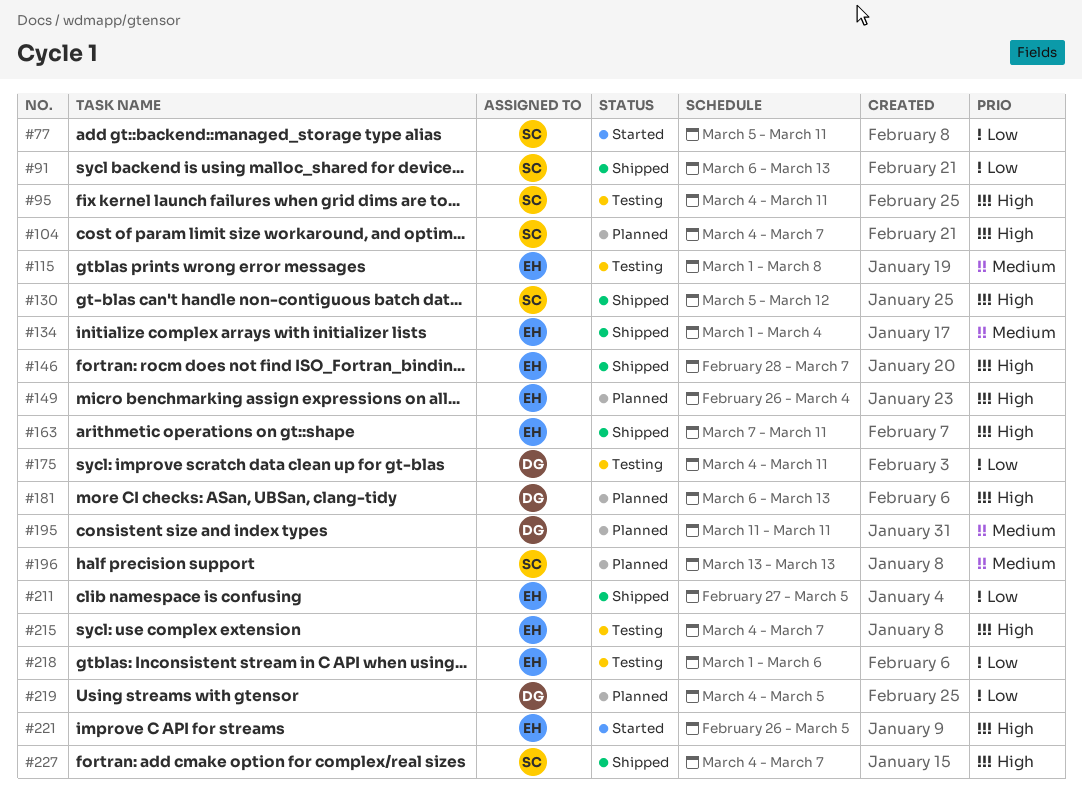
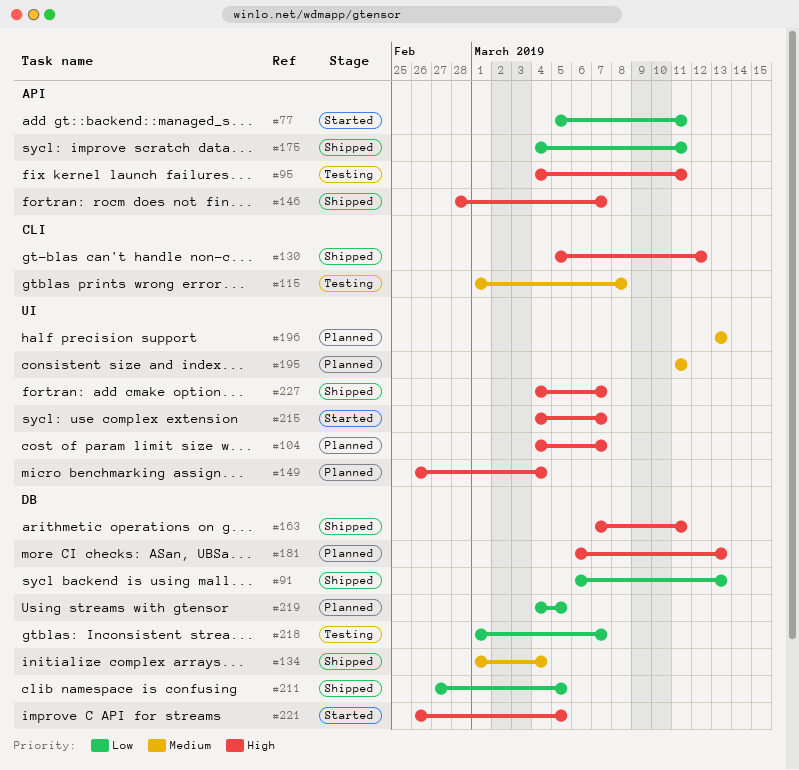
#175, status: Testing -> Shipped
#215, status: Testing -> Started
#218, due: Mar 6 -> Mar 7

